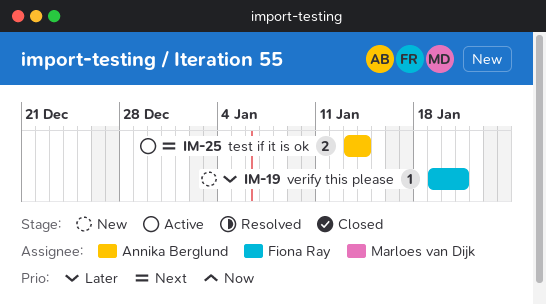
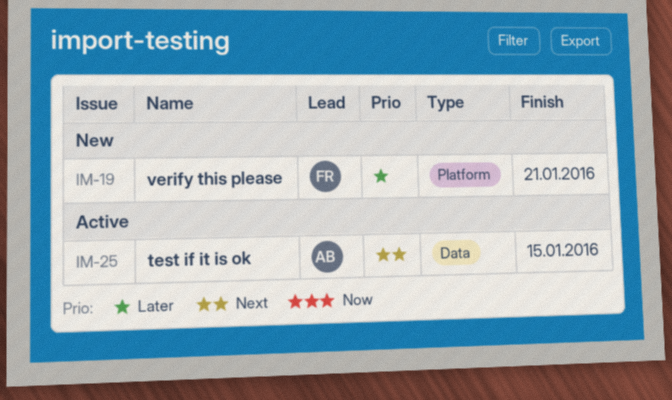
IM-25, due: Jan 14 -> Jan 15

